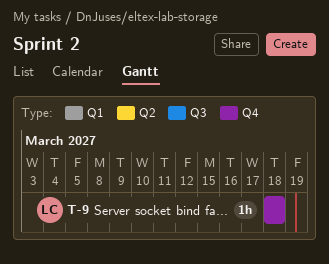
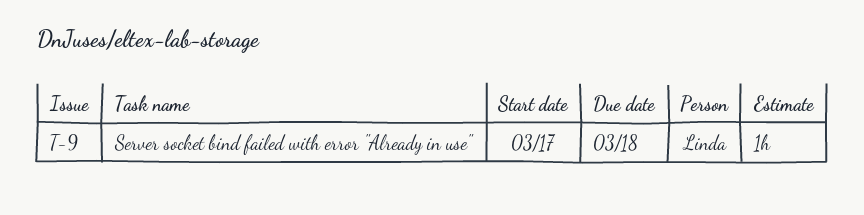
T-9, start: Mar 18 -> Mar 17

